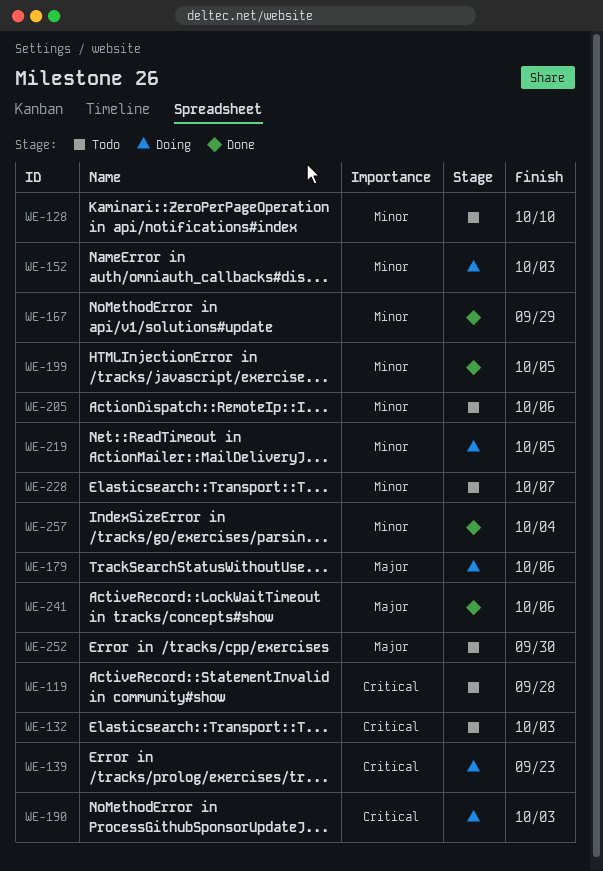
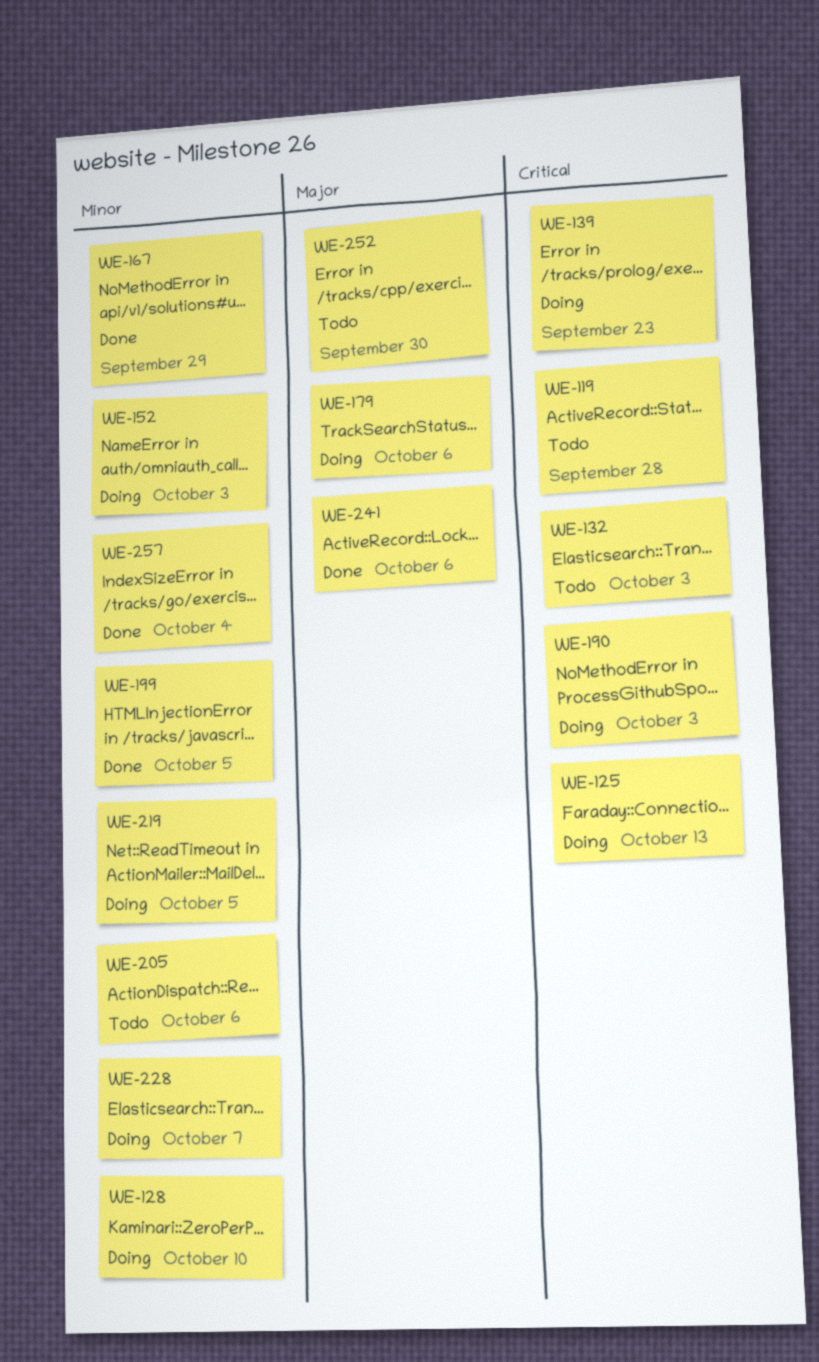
WE-125: none -> present
WE-128, status: Todo -> Doing
WE-228, status: Todo -> Doing

